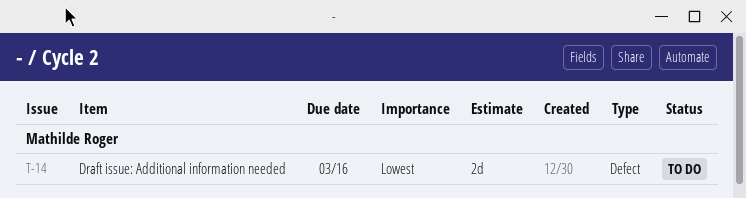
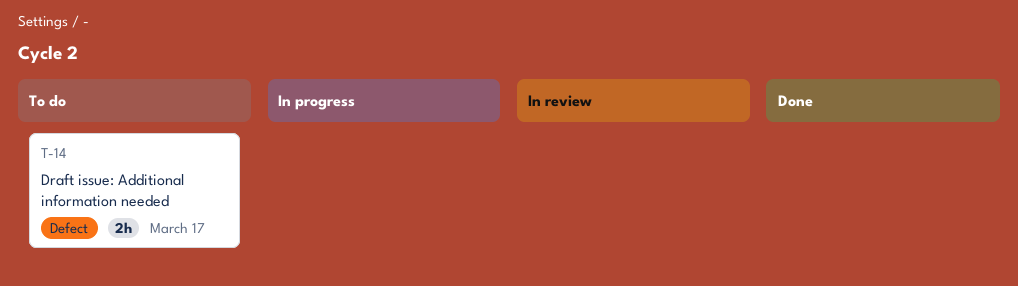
T-14, estimate: 2d -> 2h
T-14, due: Mar 16 -> Mar 17

